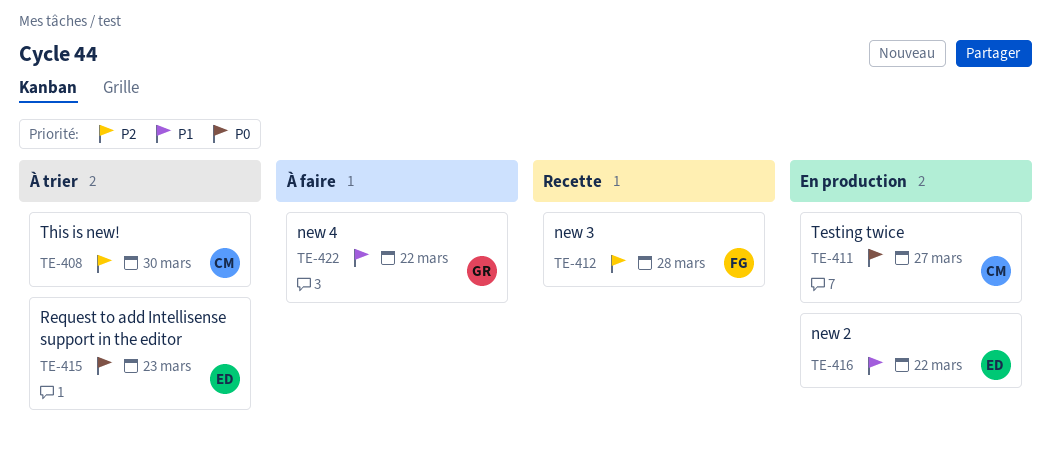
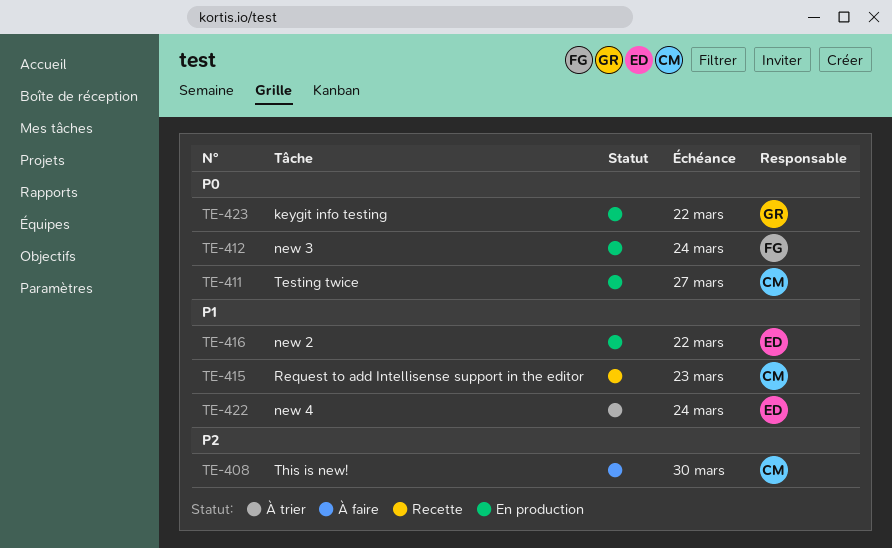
TE-408, status: À trier -> À faire
TE-412, status: Recette -> En production
TE-412, priority: P2 -> P0
TE-412, due: Mar 28 -> Mar 24
TE-415, status: À trier -> Recette
TE-415, owner: ED -> CM
TE-415, priority: P0 -> P1
TE-422, status: À faire -> À trier
TE-422, owner: GR -> ED
TE-422, due: Mar 22 -> Mar 24
TE-423: none -> present

